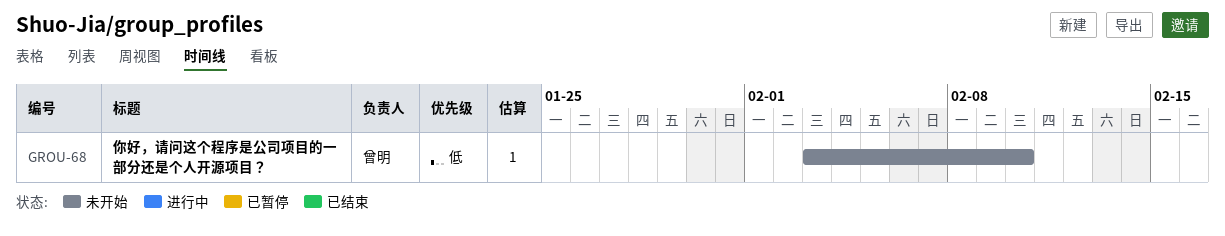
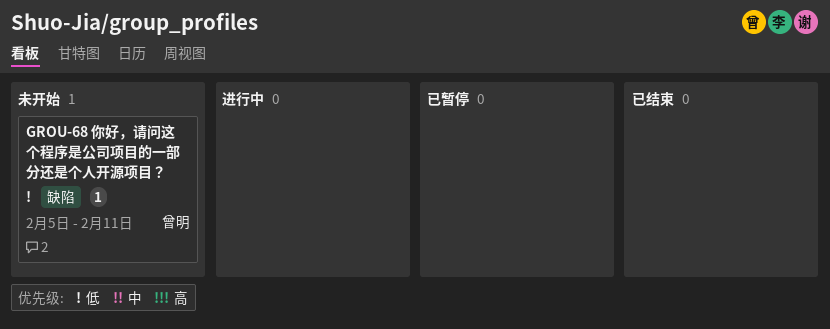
GROU-68, start: Feb 3 -> Feb 5
GROU-68, due: Feb 10 -> Feb 11

